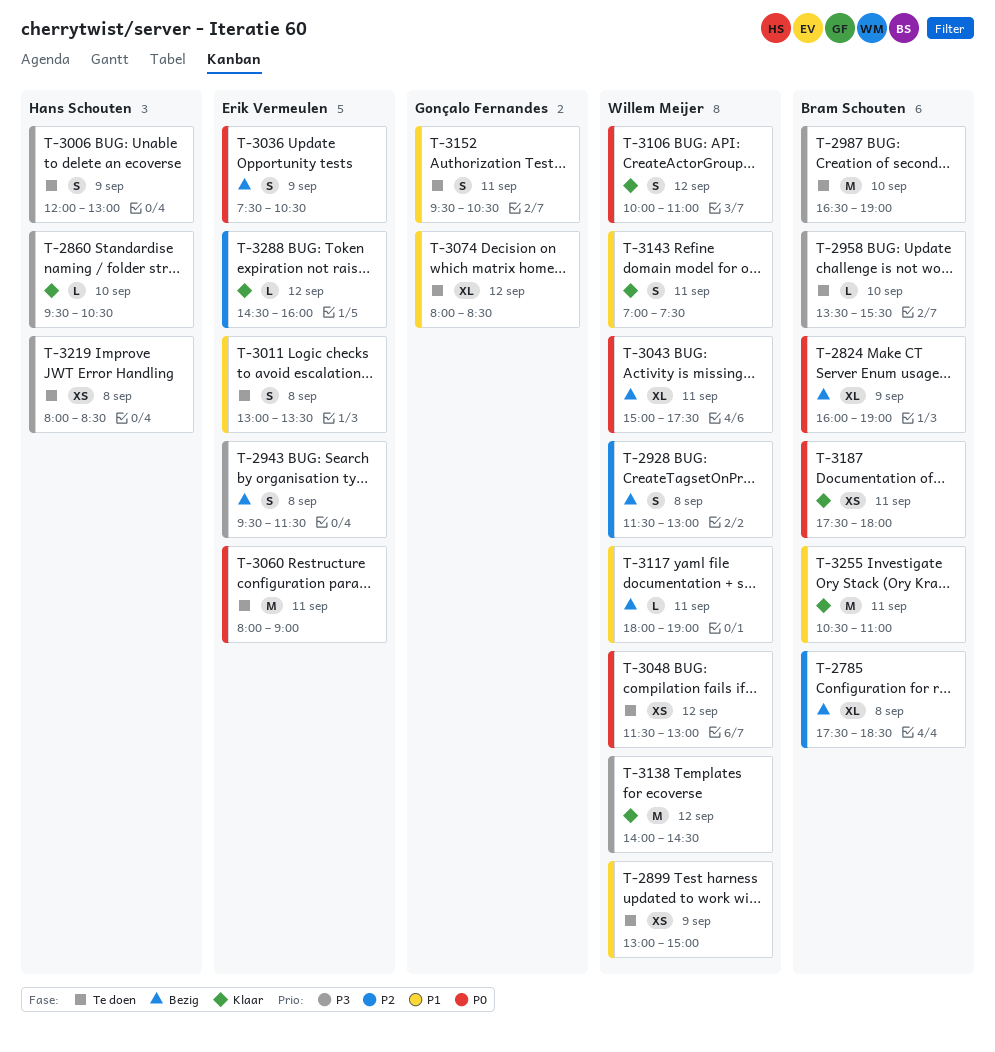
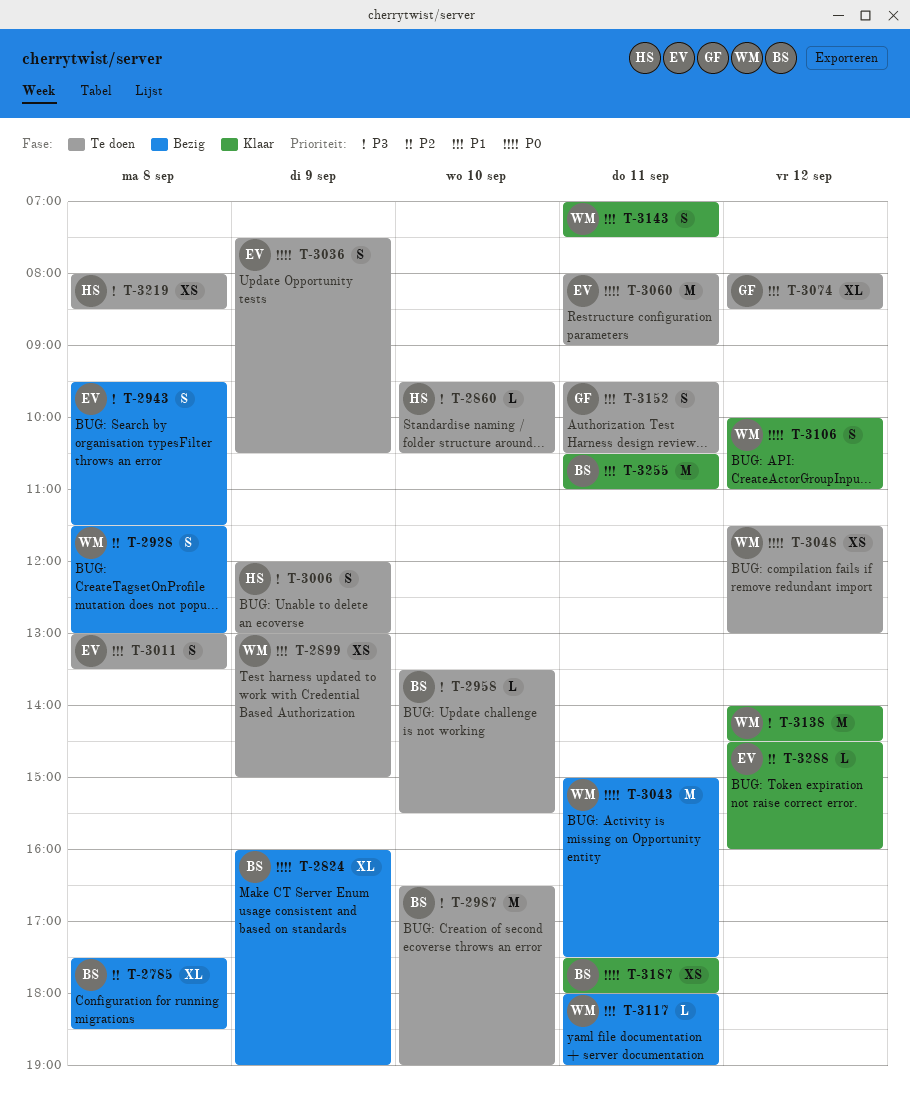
T-2860, status: Klaar -> Te doen
T-3036, status: Bezig -> Te doen
T-3043, estimate: XL -> M

